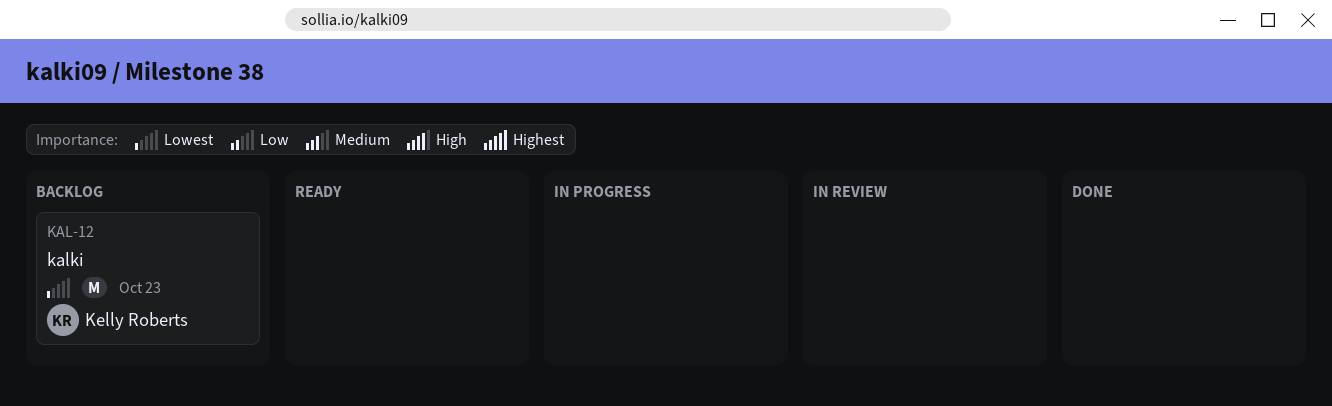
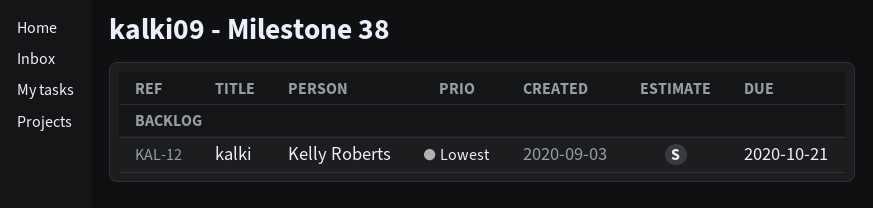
KAL-12, estimate: M -> S
KAL-12, due: Oct 23 -> Oct 21

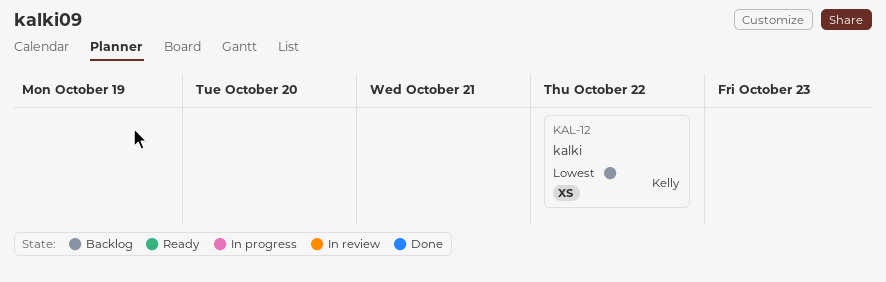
KAL-12, estimate: S -> XS
KAL-12, due: Oct 21 -> Oct 22

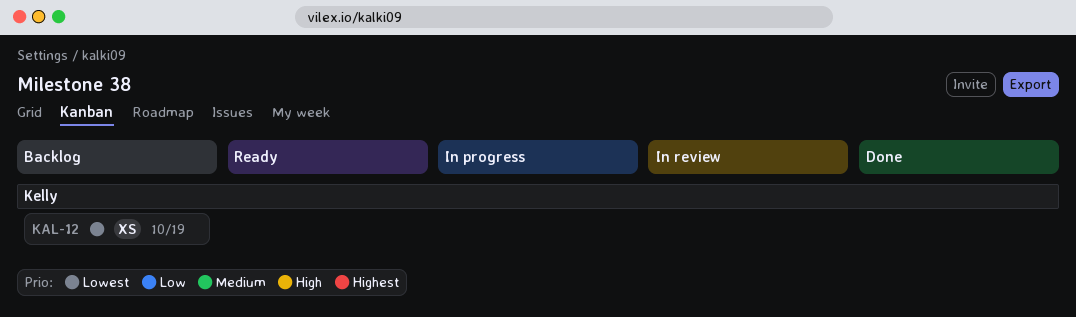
KAL-12, due: Oct 22 -> Oct 19

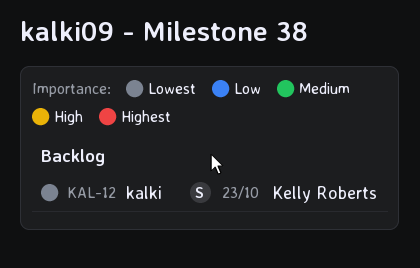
KAL-12, estimate: XS -> S
KAL-12, due: Oct 19 -> Oct 23

